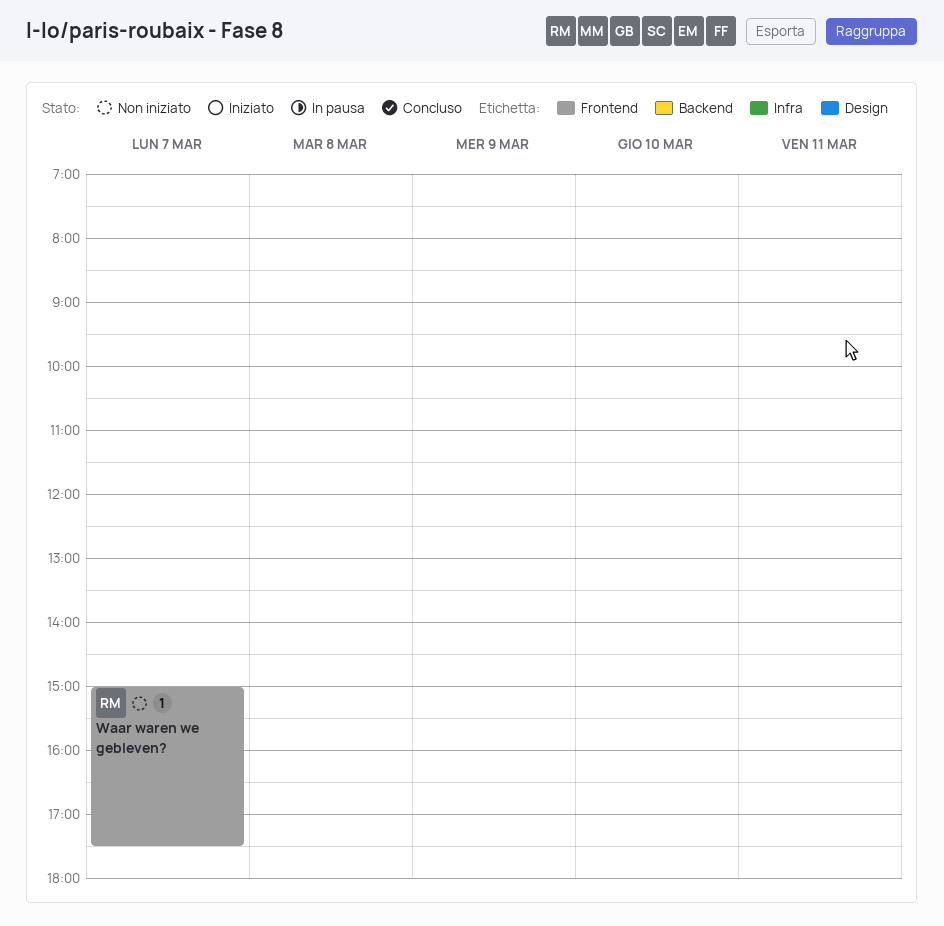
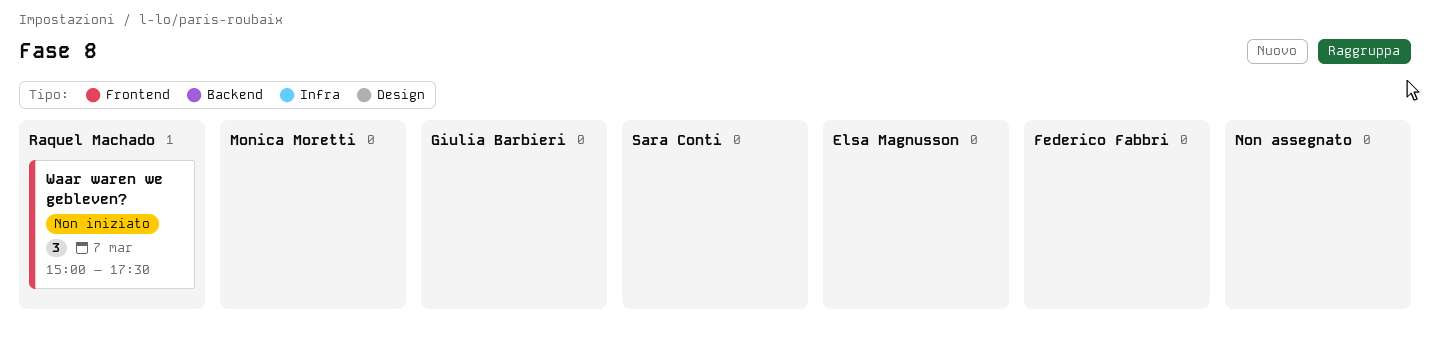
Waar waren we gebleven?, estimate: 1 -> 3

